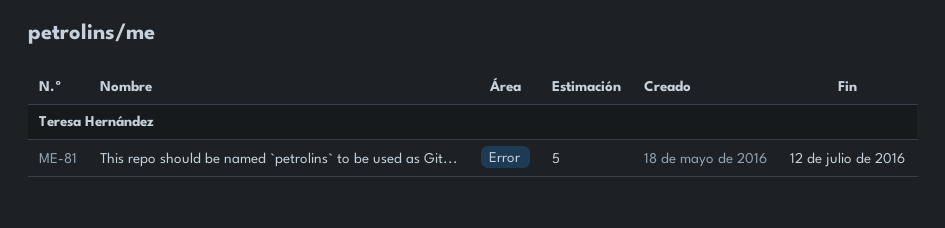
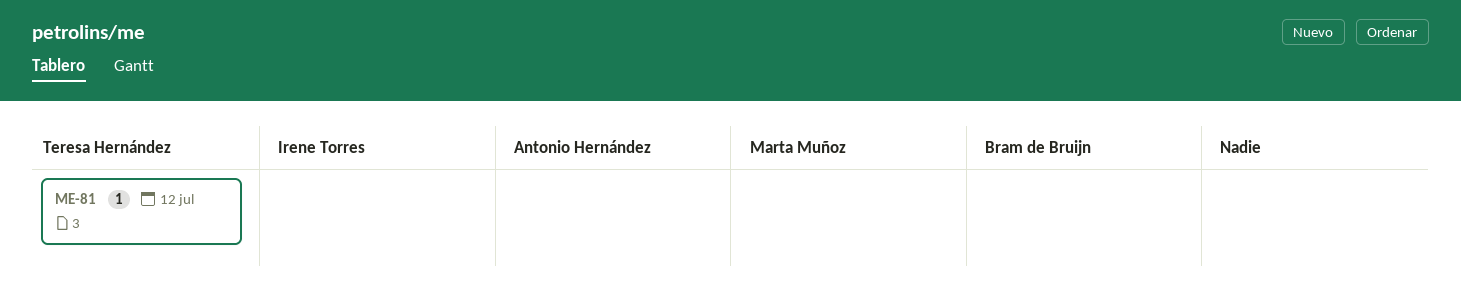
ME-81, estimate: 5 -> 1

